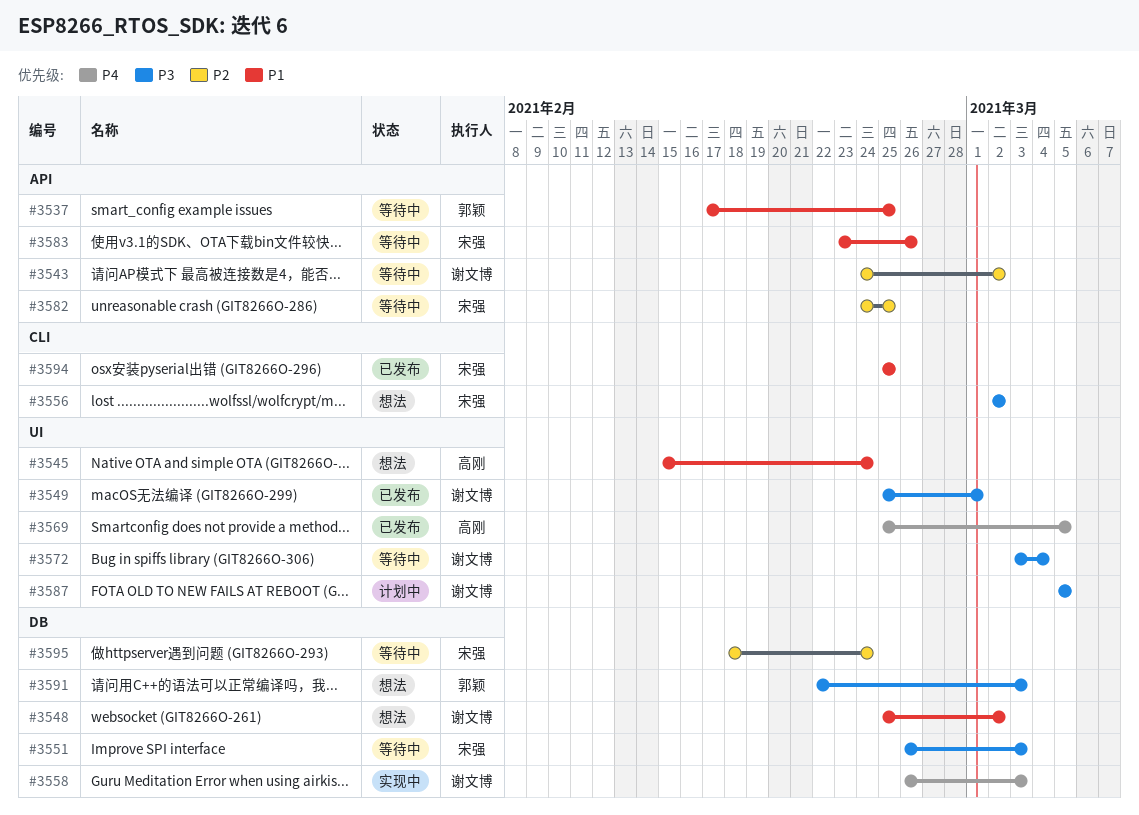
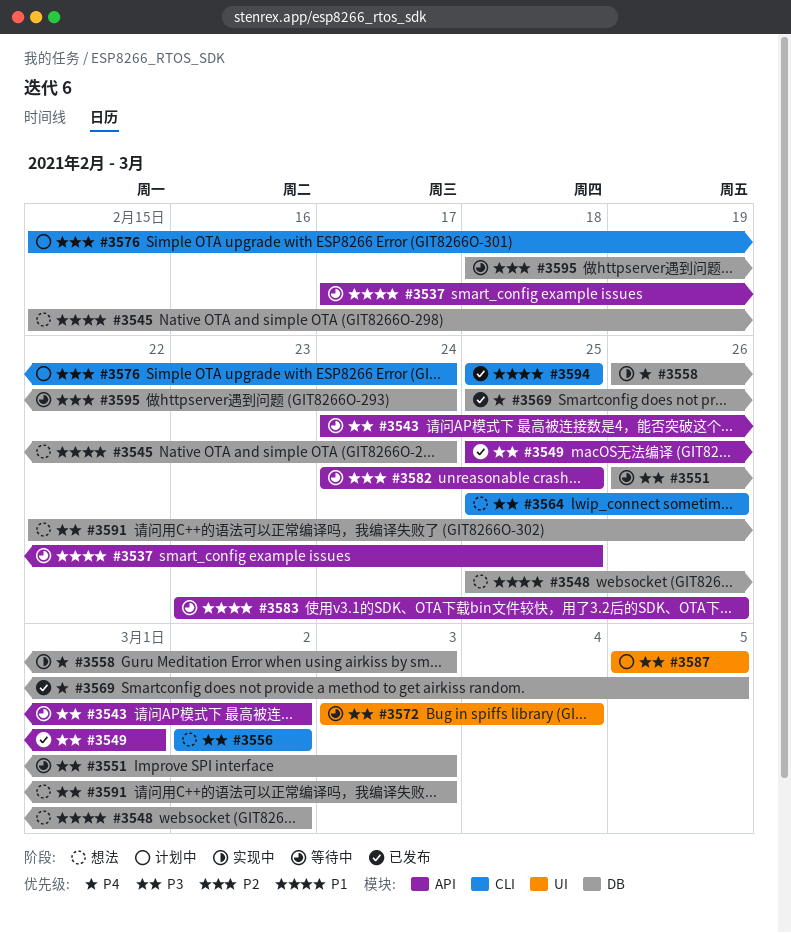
#3543, priority: P2 -> P3
#3545, label: UI -> DB
#3549, label: UI -> API
#3564: none -> present
#3569, label: UI -> DB
#3576: none -> present

